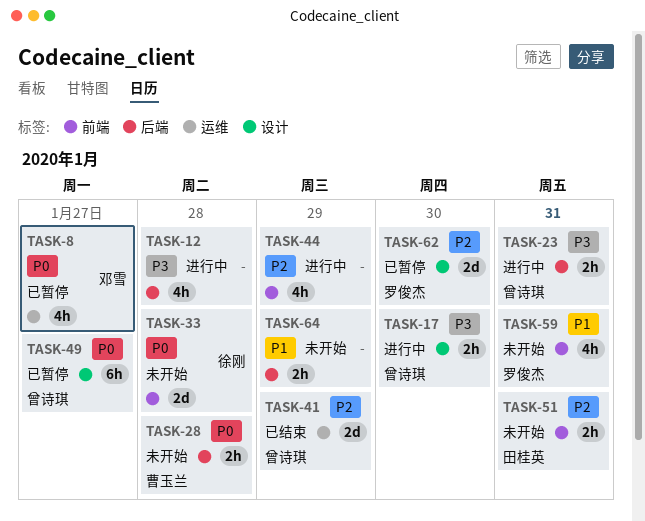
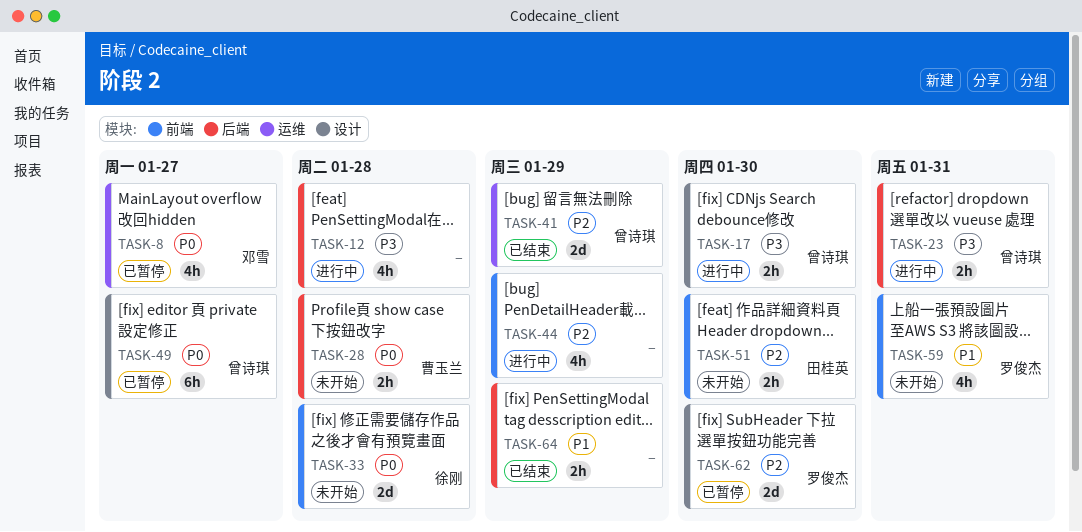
TASK-51, due: Jan 31 -> Jan 30
TASK-64, status: 未开始 -> 已结束

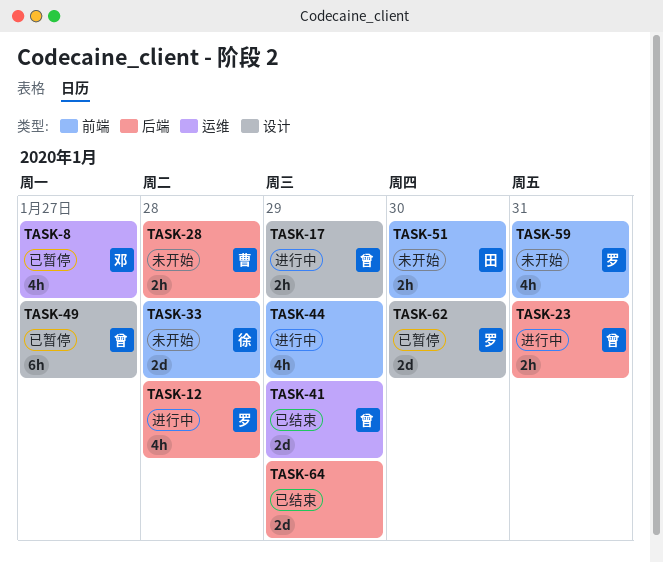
TASK-12, owner: none -> 罗俊杰
TASK-17, due: Jan 30 -> Jan 29
TASK-64, estimate: 2h -> 2d

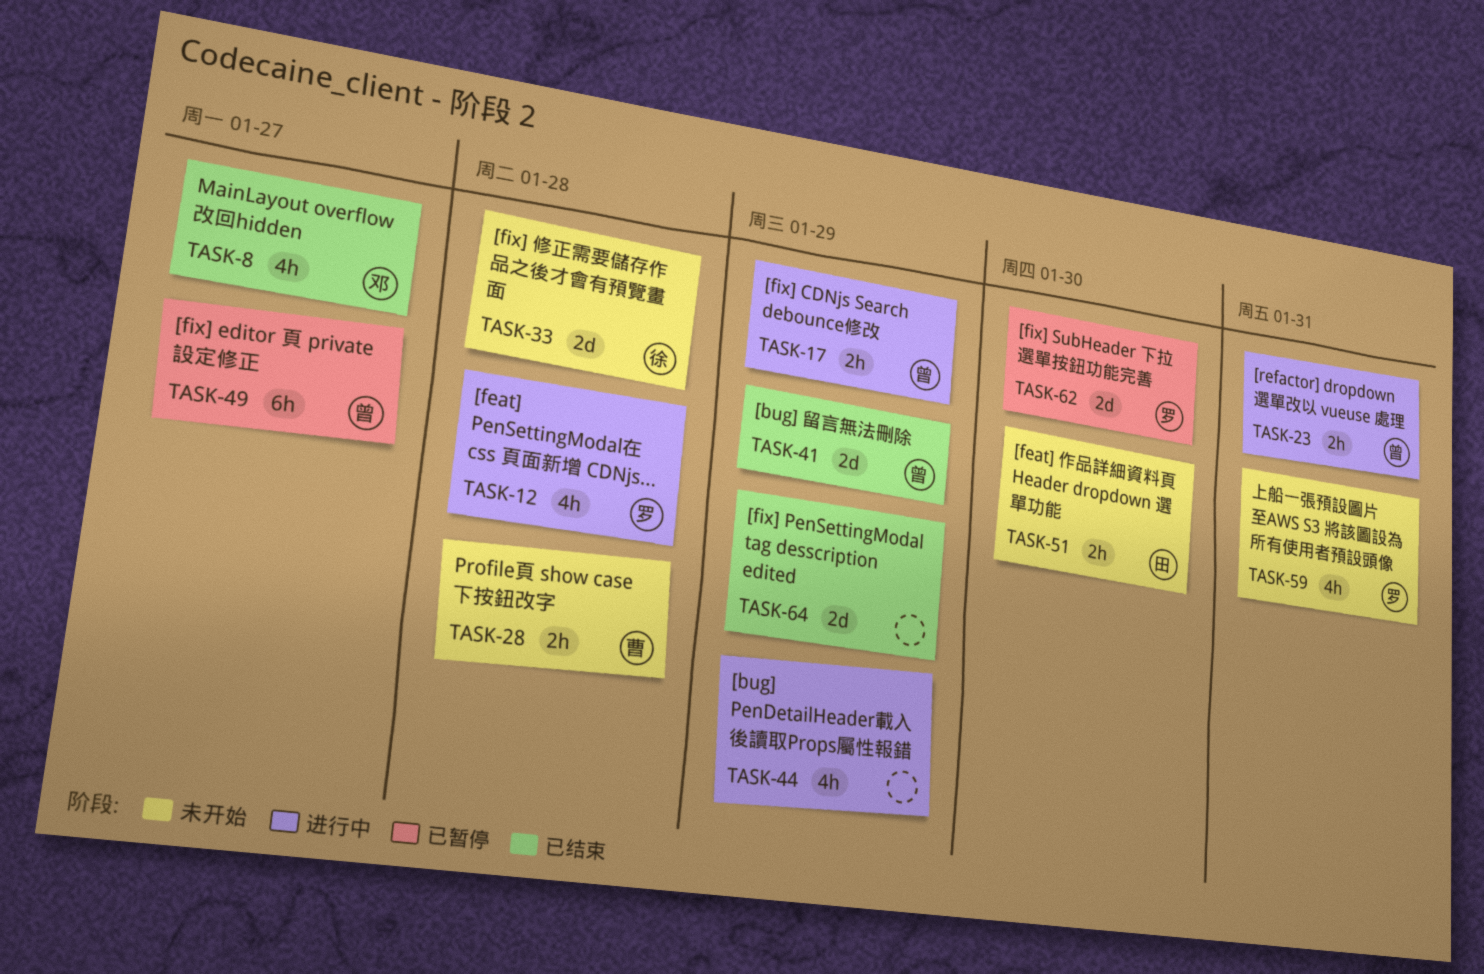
TASK-8, status: 已暂停 -> 已结束

